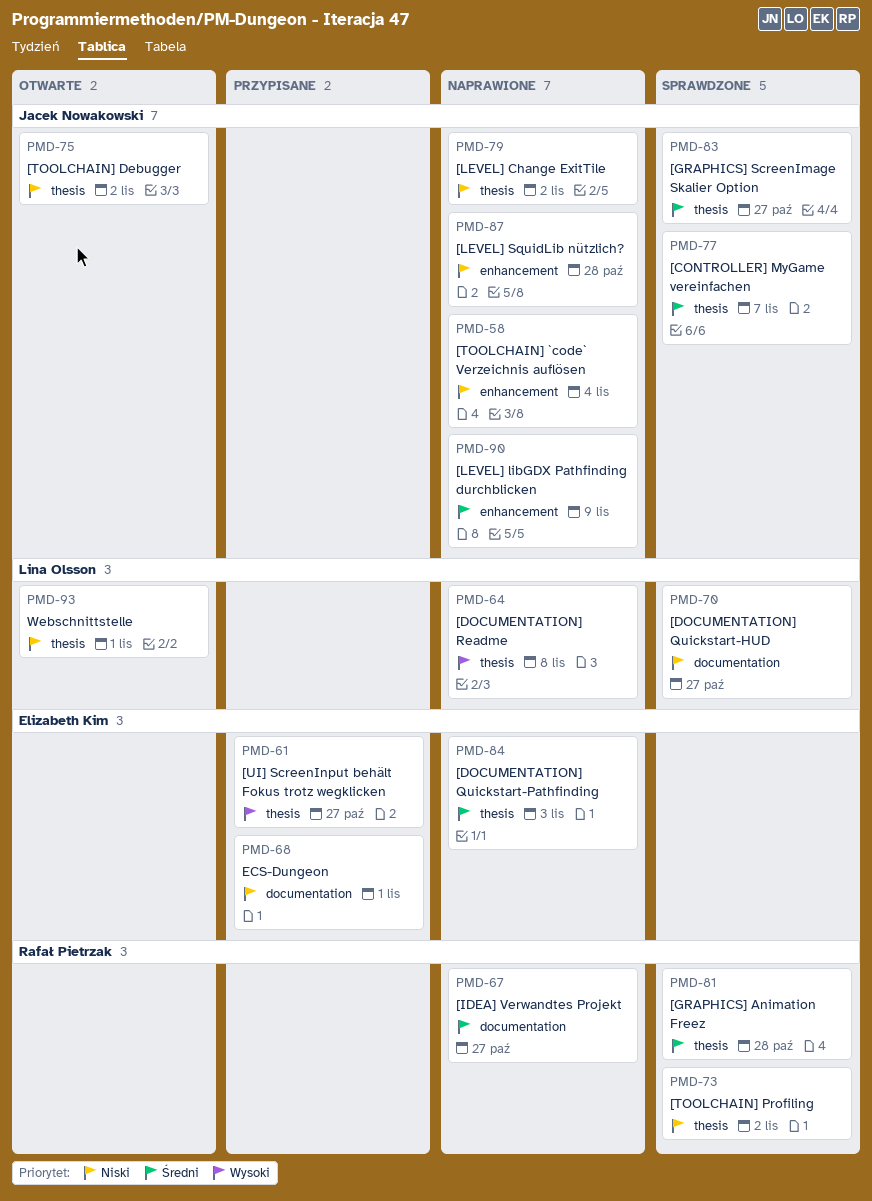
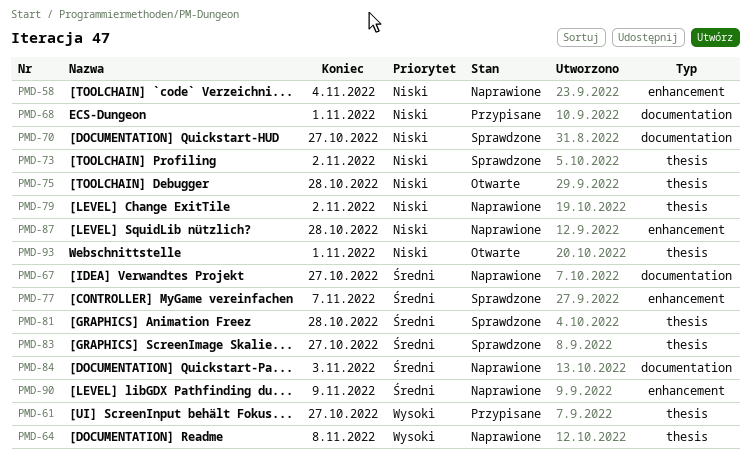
PMD-75, due: Nov 2 -> Oct 28
PMD-77, label: thesis -> enhancement
PMD-84, label: thesis -> documentation

